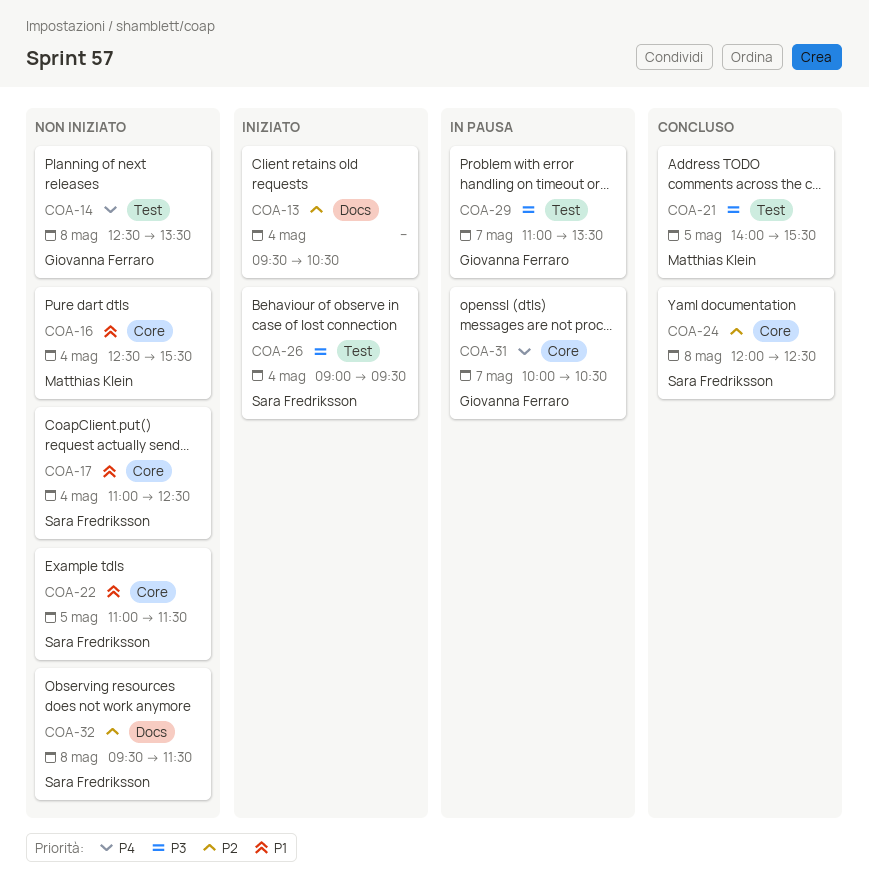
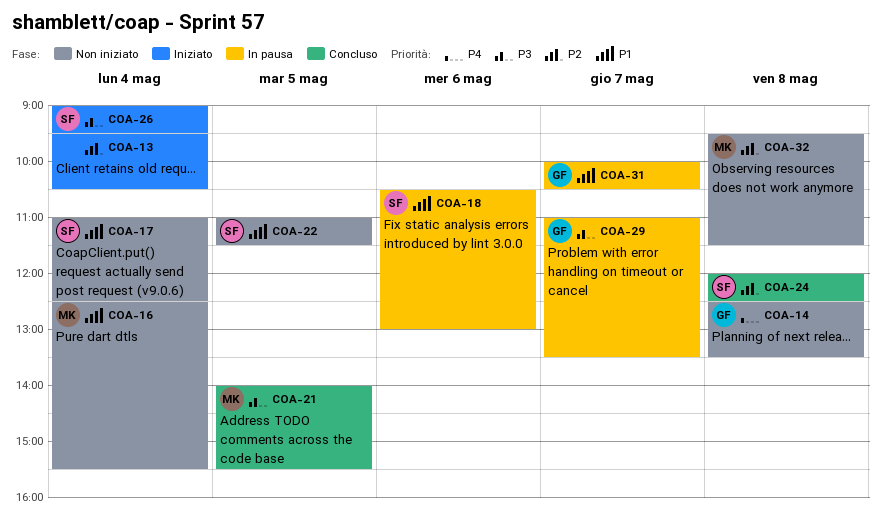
COA-18: none -> present
COA-31, priority: P4 -> P1
COA-32, owner: Sara Fredriksson -> Matthias Klein

